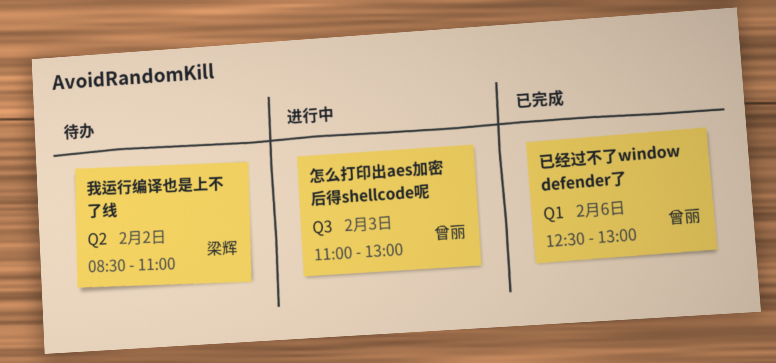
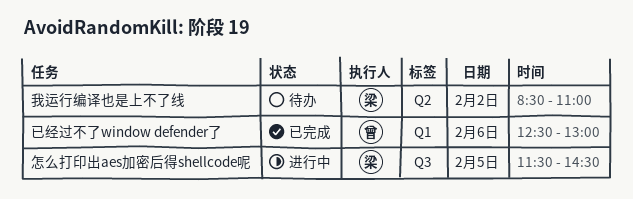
怎么打印出aes加密后得shellcode呢, owner: 曾丽 -> 梁辉
怎么打印出aes加密后得shellcode呢, day: Feb 3 -> Feb 5
怎么打印出aes加密后得shellcode呢, begins: 11:00 -> 11:30
怎么打印出aes加密后得shellcode呢, ends: 13:00 -> 14:30

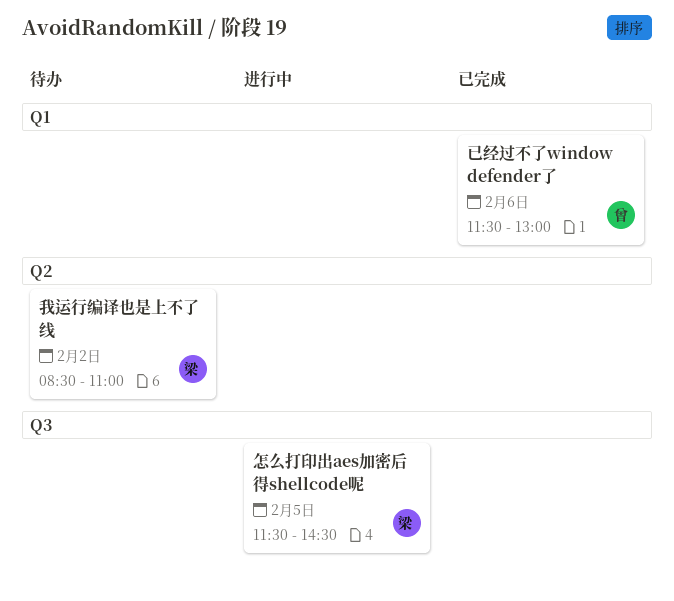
已经过不了window defender了, begins: 12:30 -> 11:30

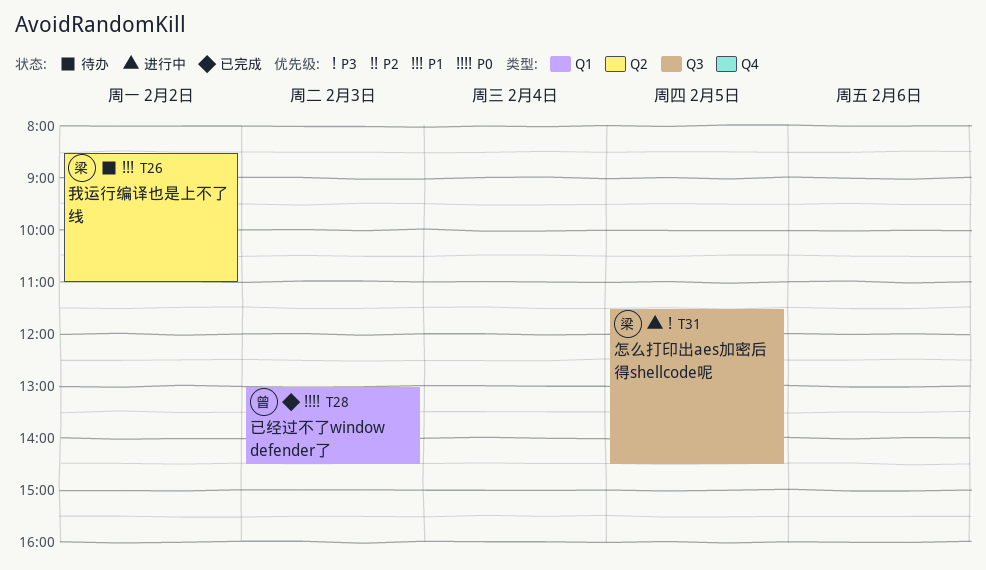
已经过不了window defender了, day: Feb 6 -> Feb 3
已经过不了window defender了, begins: 11:30 -> 13:00
已经过不了window defender了, ends: 13:00 -> 14:30

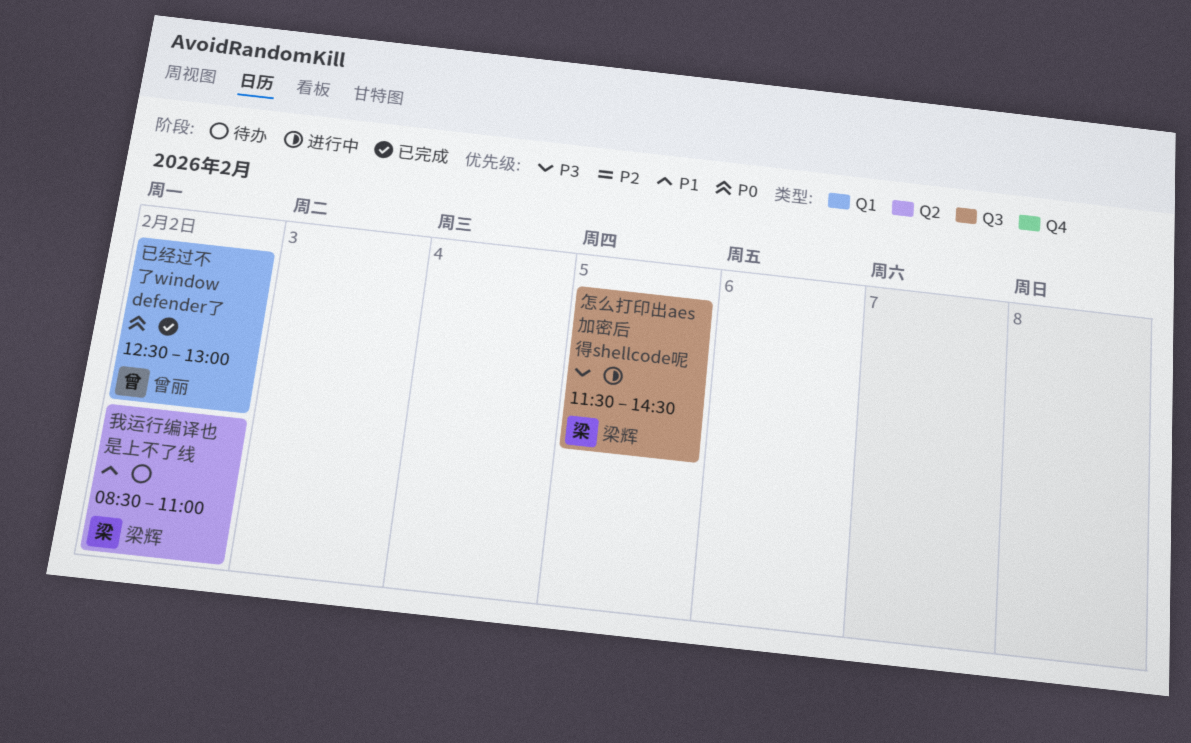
已经过不了window defender了, day: Feb 3 -> Feb 2
已经过不了window defender了, begins: 13:00 -> 12:30
已经过不了window defender了, ends: 14:30 -> 13:00

